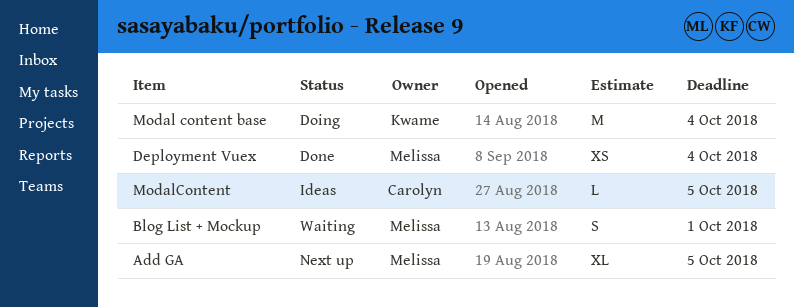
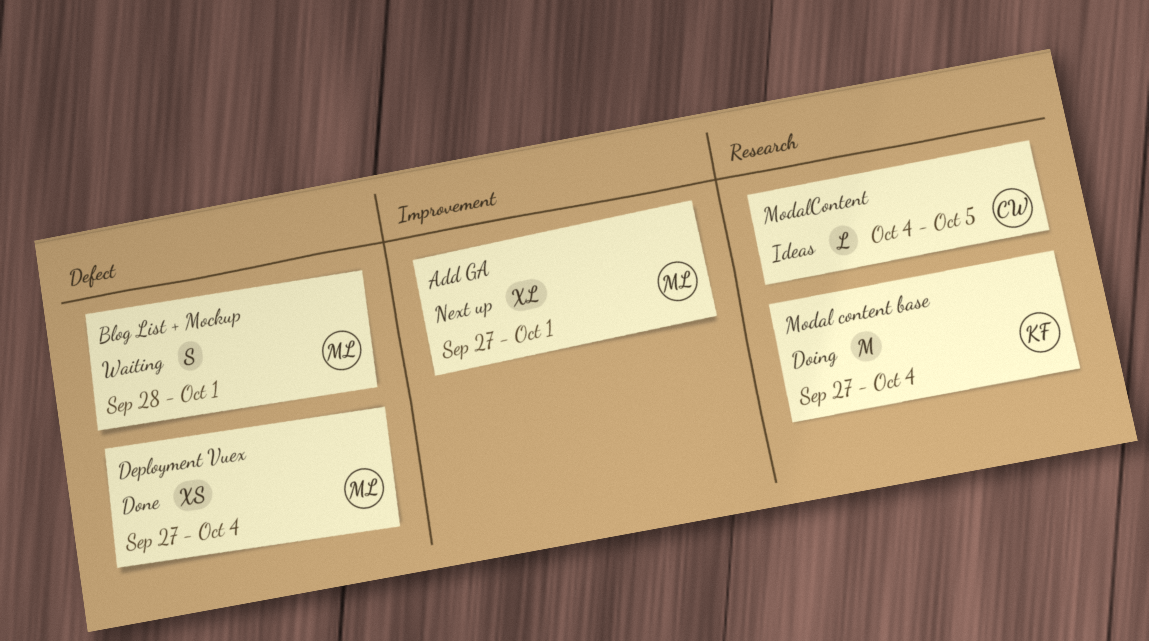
Add GA, due: Oct 5 -> Oct 1

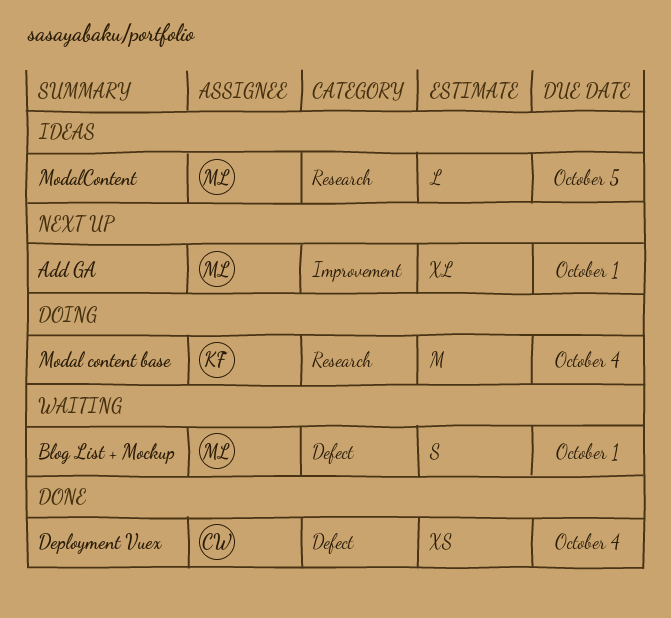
Deployment Vuex, owner: ML -> CW
ModalContent, owner: CW -> ML

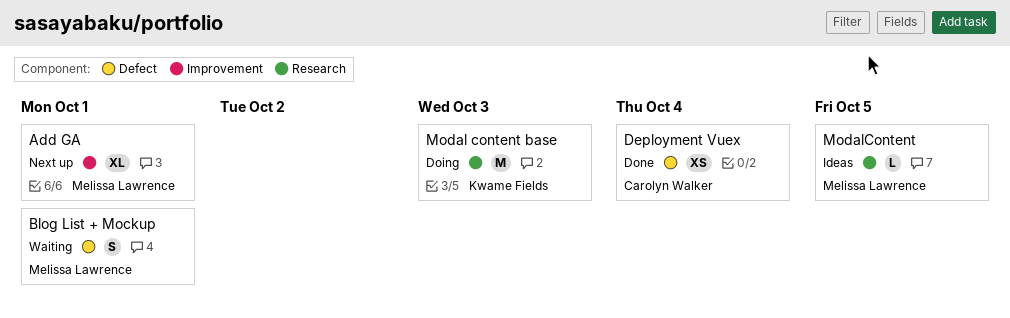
Modal content base, due: Oct 4 -> Oct 3

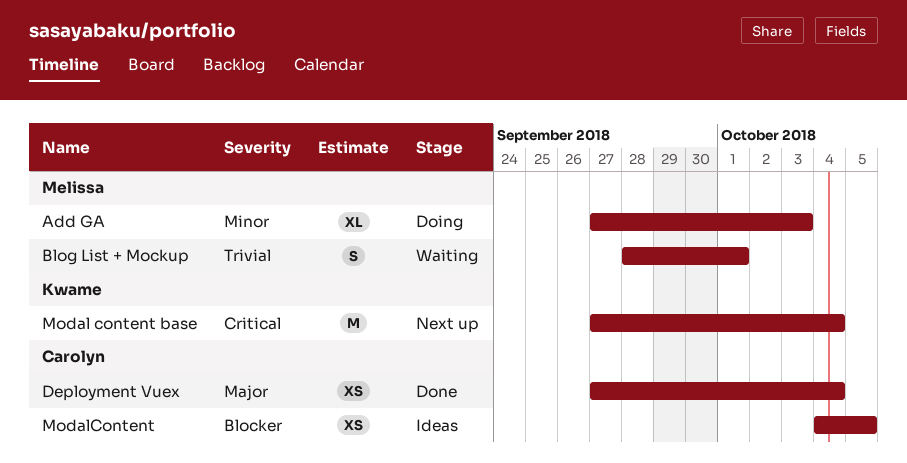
Add GA, status: Next up -> Doing
Add GA, due: Oct 1 -> Oct 3
Modal content base, status: Doing -> Next up
Modal content base, due: Oct 3 -> Oct 4
ModalContent, owner: Melissa Lawrence -> Carolyn Walker
ModalContent, estimate: L -> XS

